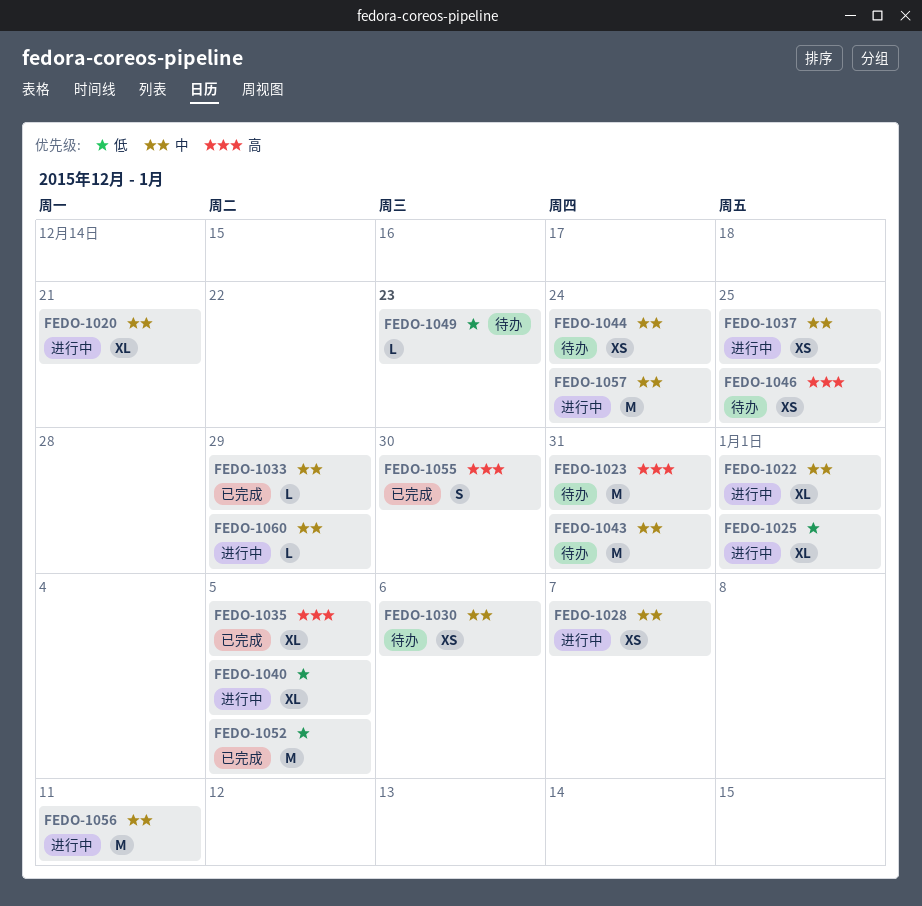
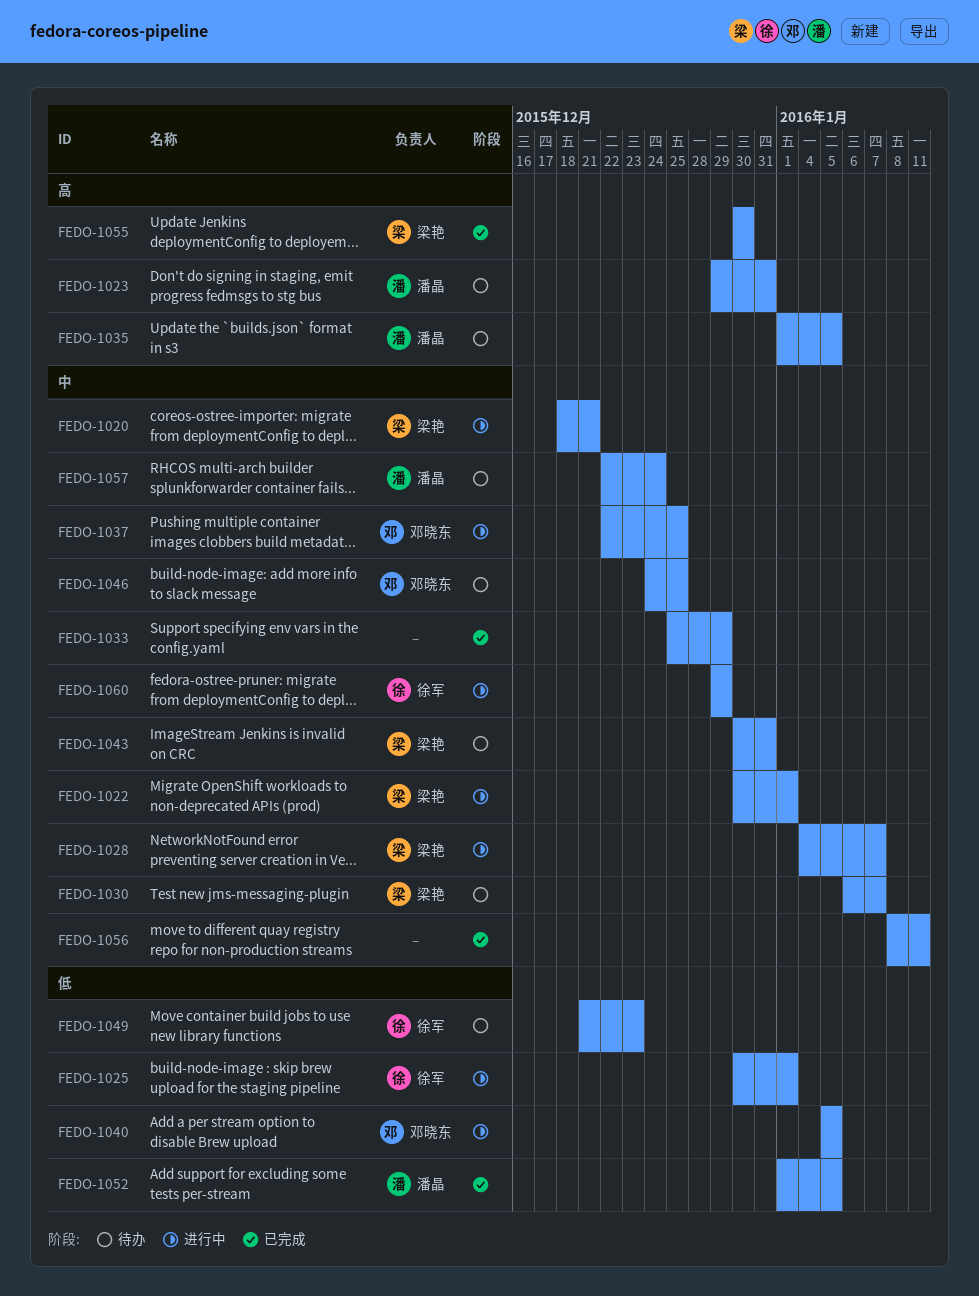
FEDO-1030, due: Jan 6 -> Jan 7
FEDO-1035, status: 已完成 -> 待办
FEDO-1044: present -> none
FEDO-1046, priority: 高 -> 中
FEDO-1056, status: 进行中 -> 已完成
FEDO-1057, status: 进行中 -> 待办

